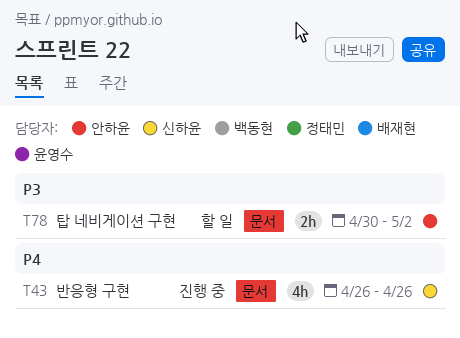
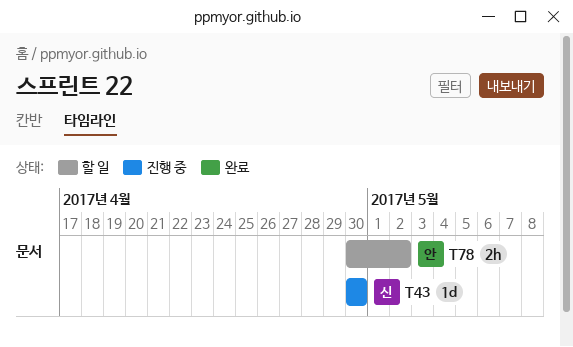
T43, estimate: 4h -> 1d
T43, start: Apr 26 -> Apr 30
T43, due: Apr 26 -> Apr 30

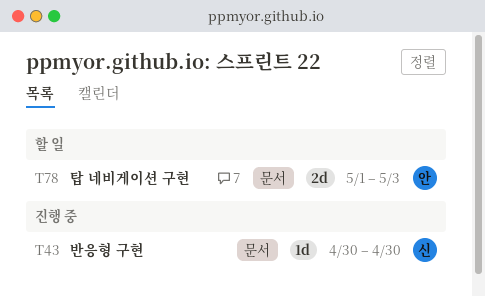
T78, estimate: 2h -> 2d
T78, start: Apr 30 -> May 1
T78, due: May 2 -> May 3

